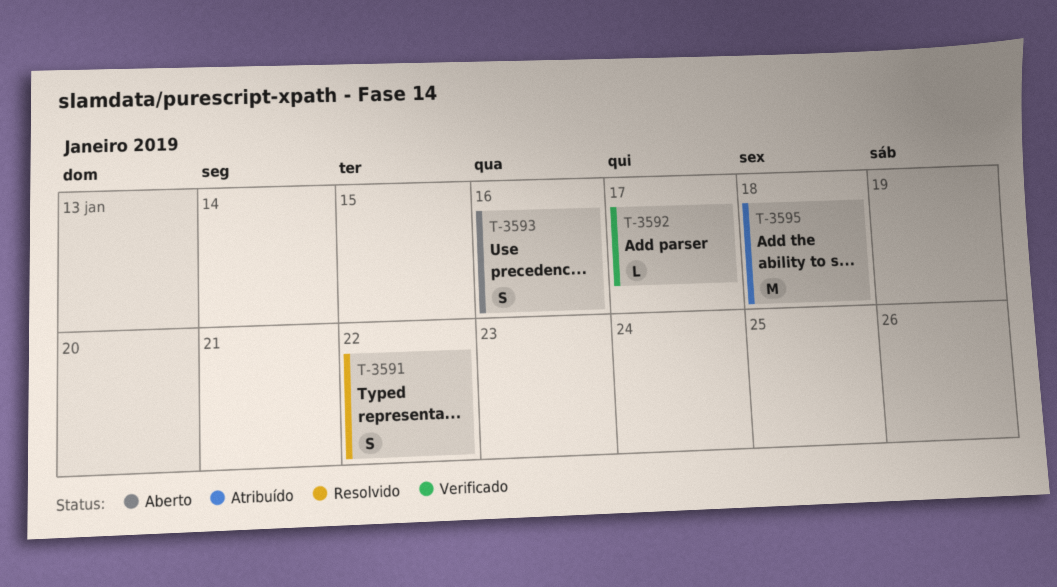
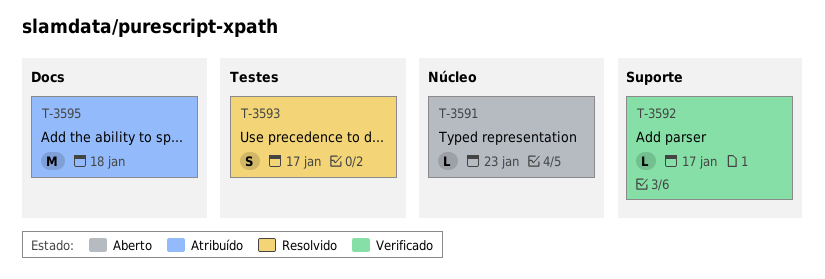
T-3591, status: Resolvido -> Aberto
T-3591, estimate: S -> L
T-3591, due: Jan 22 -> Jan 23
T-3593, status: Aberto -> Resolvido
T-3593, due: Jan 16 -> Jan 17

